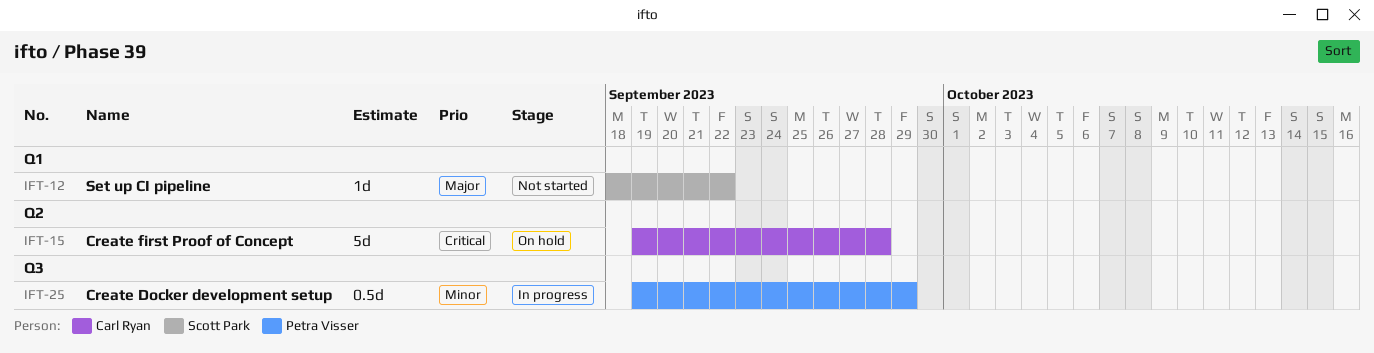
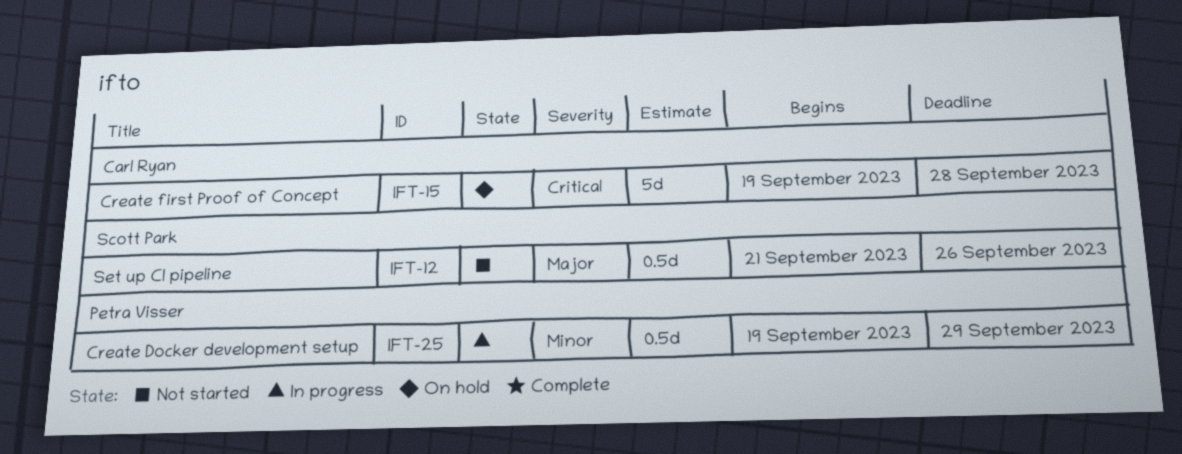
IFT-12, estimate: 1d -> 0.5d
IFT-12, start: Sep 18 -> Sep 21
IFT-12, due: Sep 22 -> Sep 26

